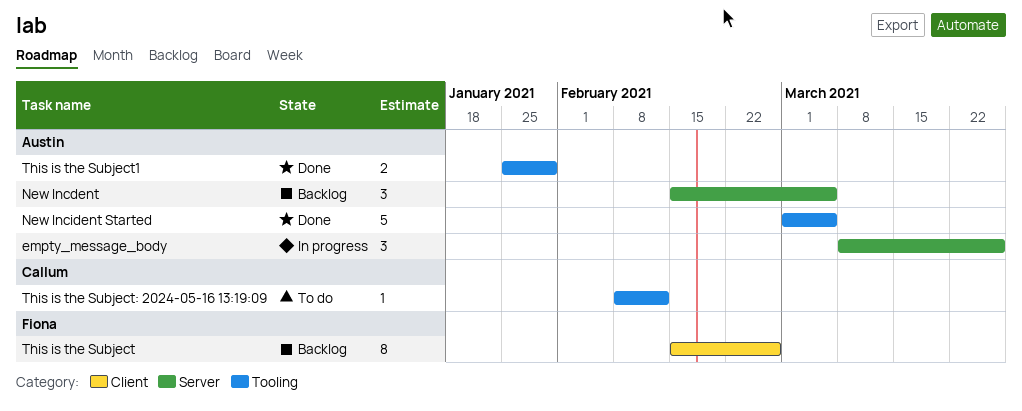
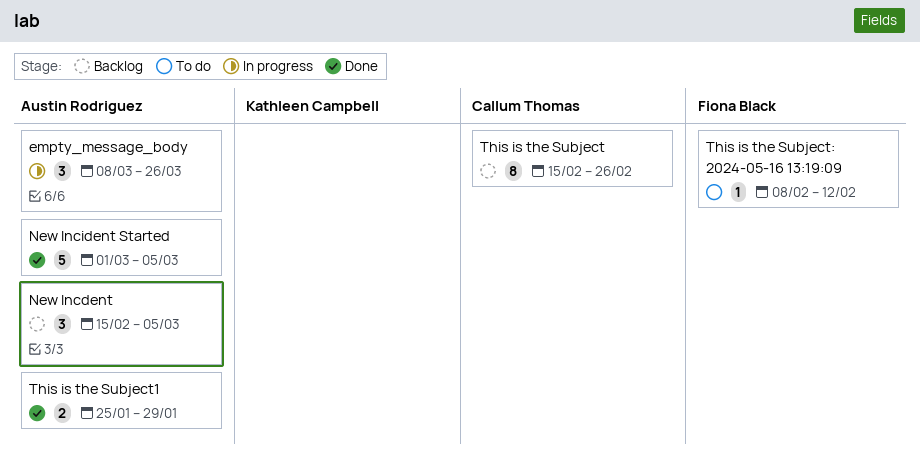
This is the Subject, owner: Fiona Black -> Callum Thomas
This is the Subject: 2024-05-16 13:19:09, owner: Callum Thomas -> Fiona Black

